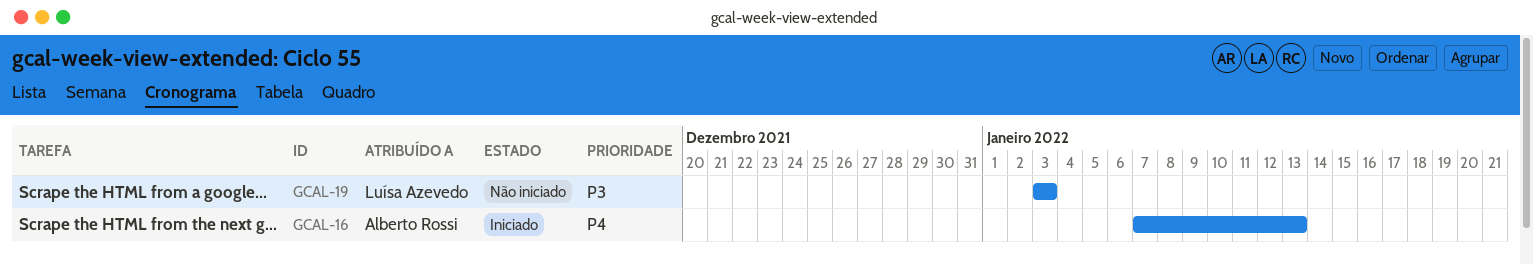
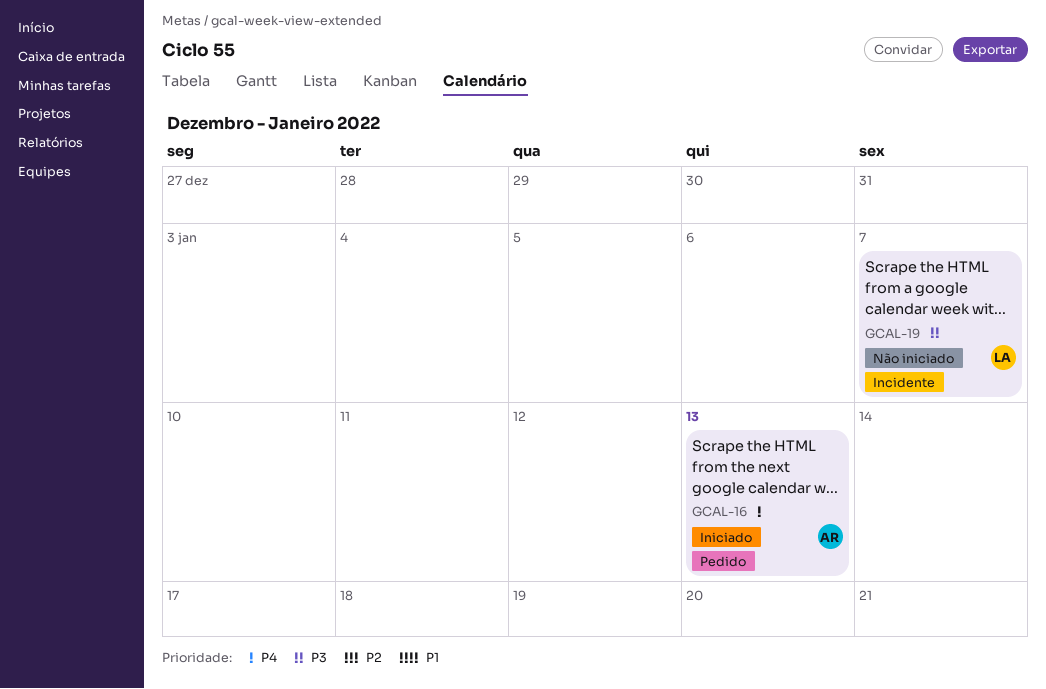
GCAL-19, due: Jan 3 -> Jan 7

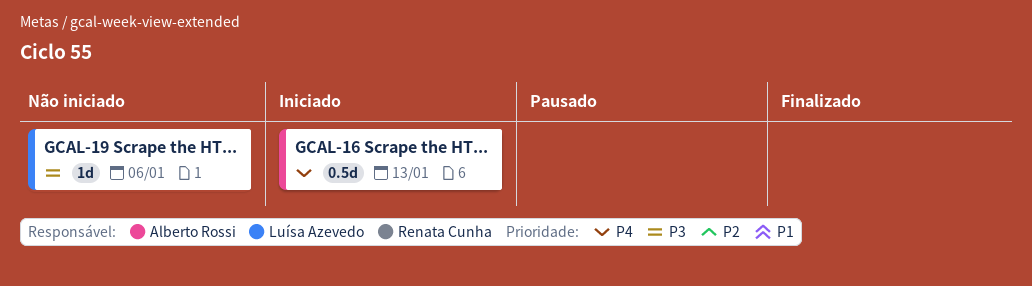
GCAL-19, due: Jan 7 -> Jan 6

